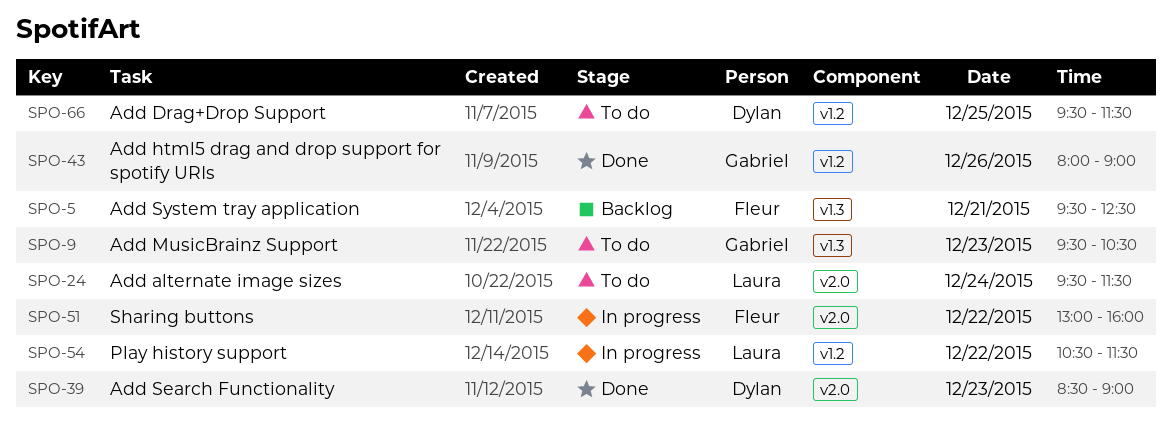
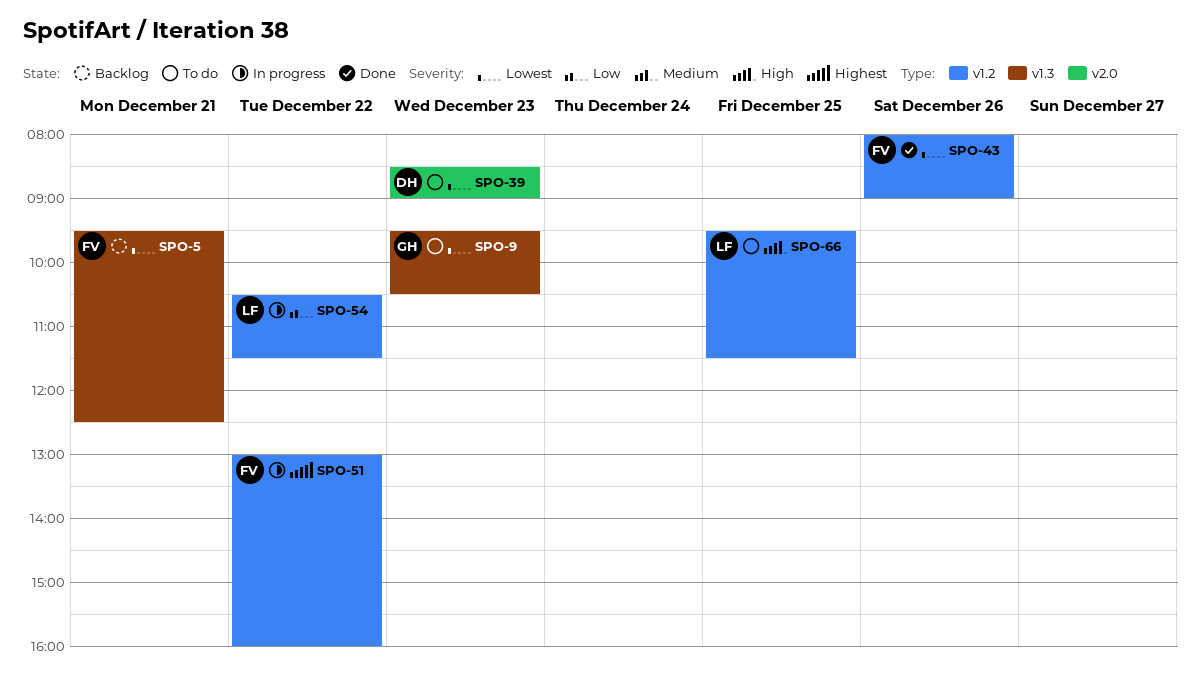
SPO-24: present -> none
SPO-39, status: Done -> To do
SPO-43, owner: Gabriel -> Fleur
SPO-51, label: v2.0 -> v1.2
SPO-66, owner: Dylan -> Laura

